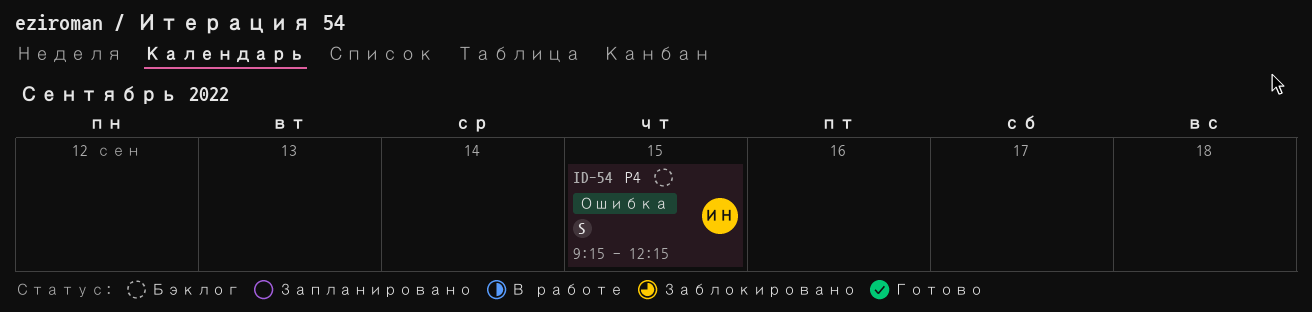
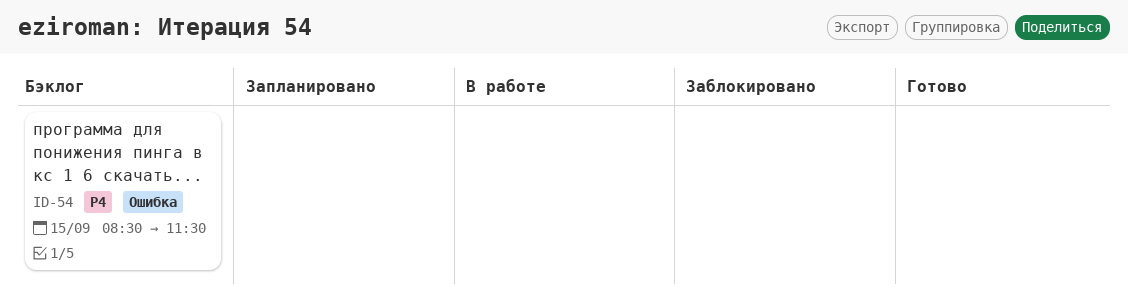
ID-54, begins: 09:15 -> 08:30
ID-54, ends: 12:15 -> 11:30

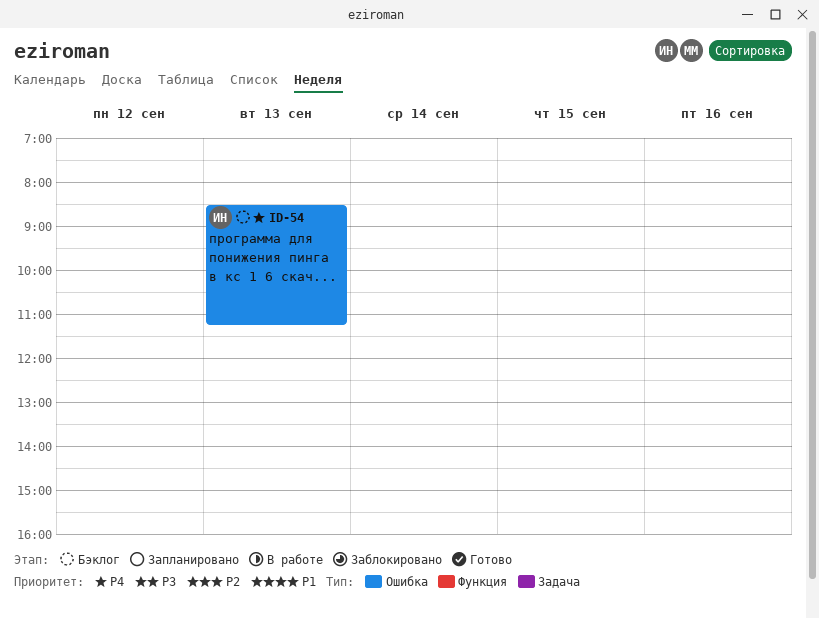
ID-54, day: Sep 15 -> Sep 13
ID-54, ends: 11:30 -> 11:15

